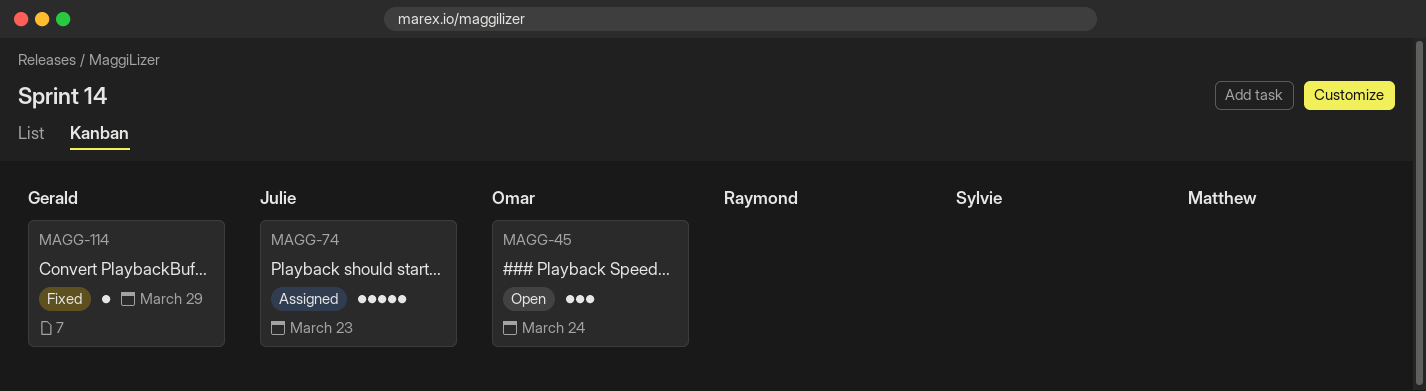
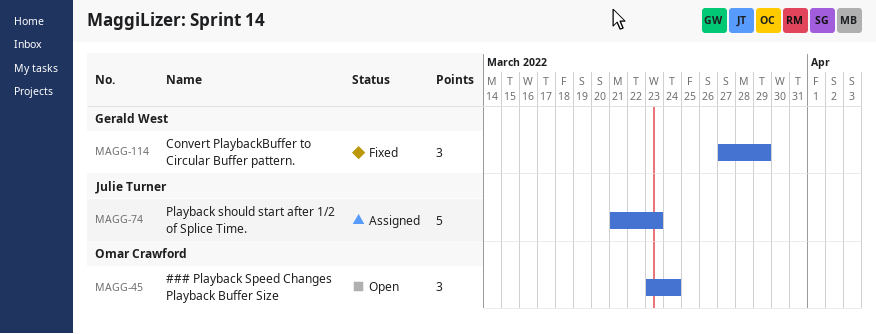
MAGG-114, estimate: 1 -> 3

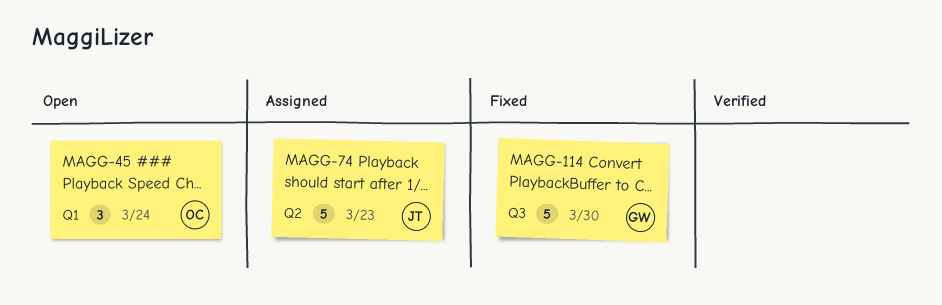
MAGG-114, estimate: 3 -> 5
MAGG-114, due: Mar 29 -> Mar 30

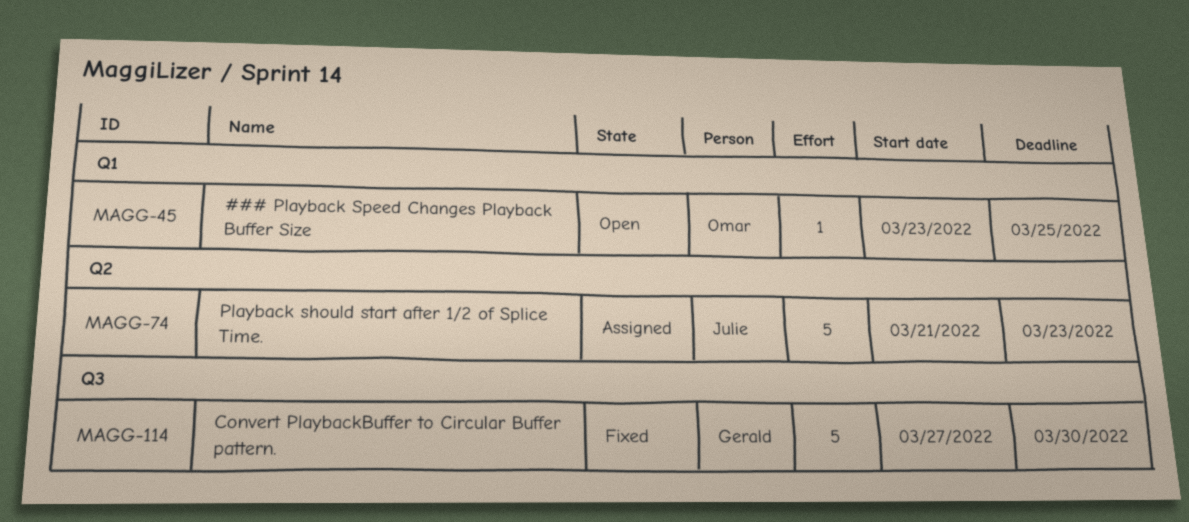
MAGG-45, estimate: 3 -> 1
MAGG-45, due: Mar 24 -> Mar 25

